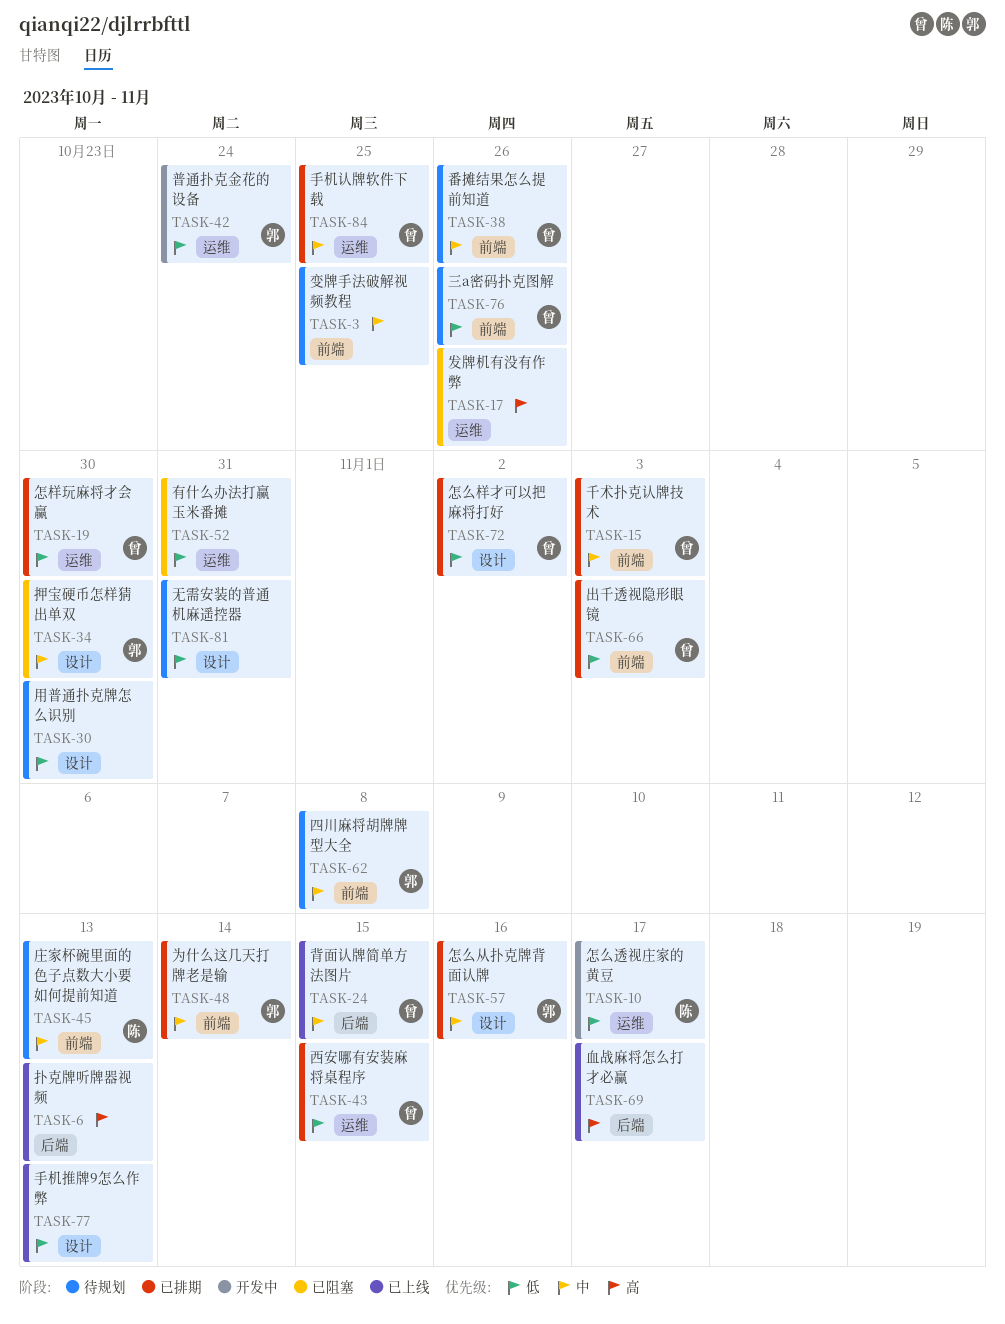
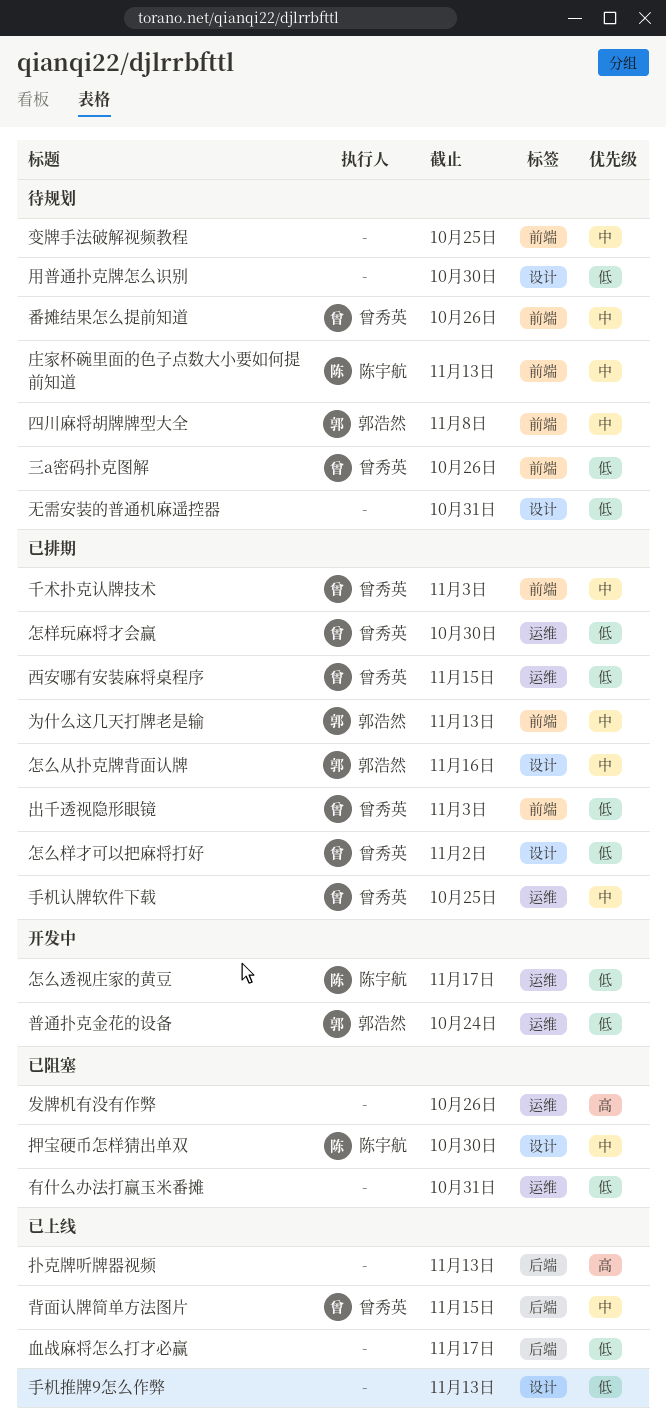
为什么这几天打牌老是输, due: Nov 14 -> Nov 13
押宝硬币怎样猜出单双, owner: 郭浩然 -> 陈宇航
血战麻将怎么打才必赢, priority: 高 -> 低

